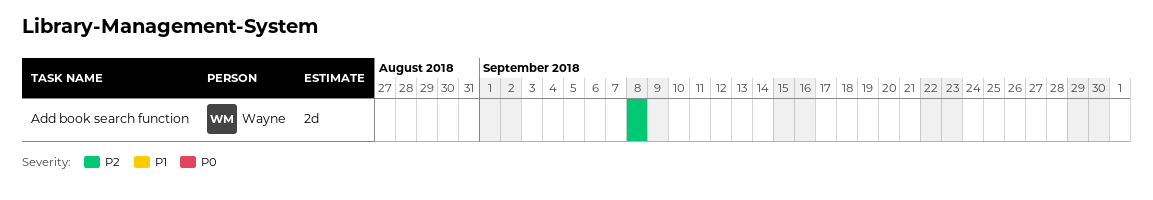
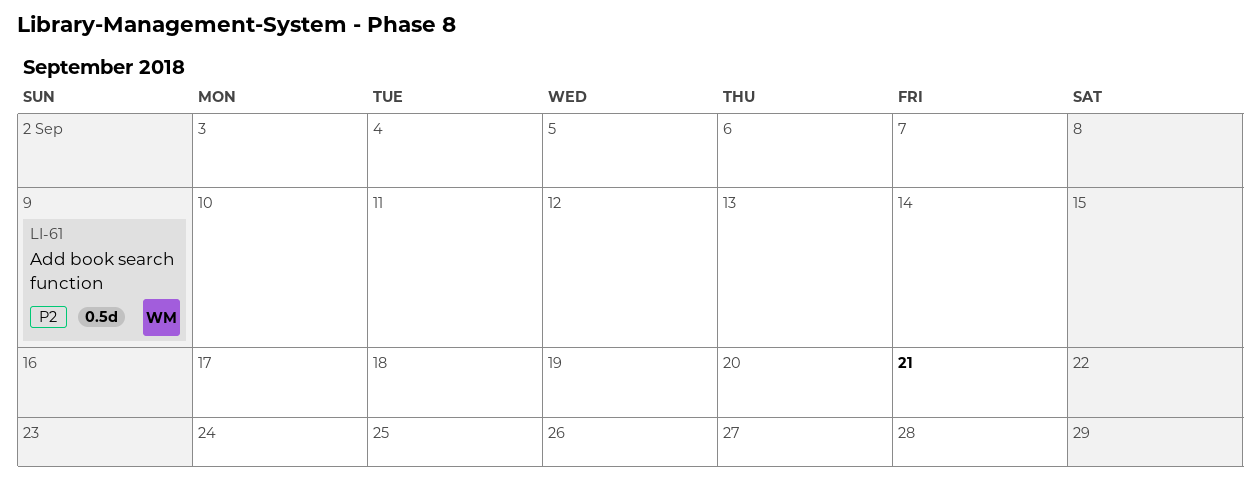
Add book search function, estimate: 2d -> 0.5d
Add book search function, due: Sep 8 -> Sep 9

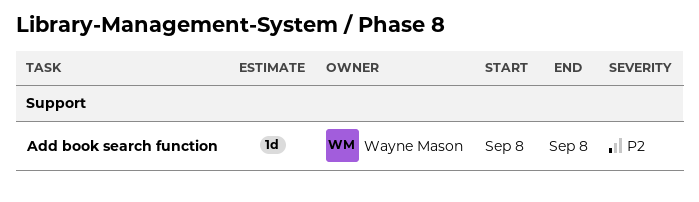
Add book search function, estimate: 0.5d -> 1d
Add book search function, due: Sep 9 -> Sep 8

